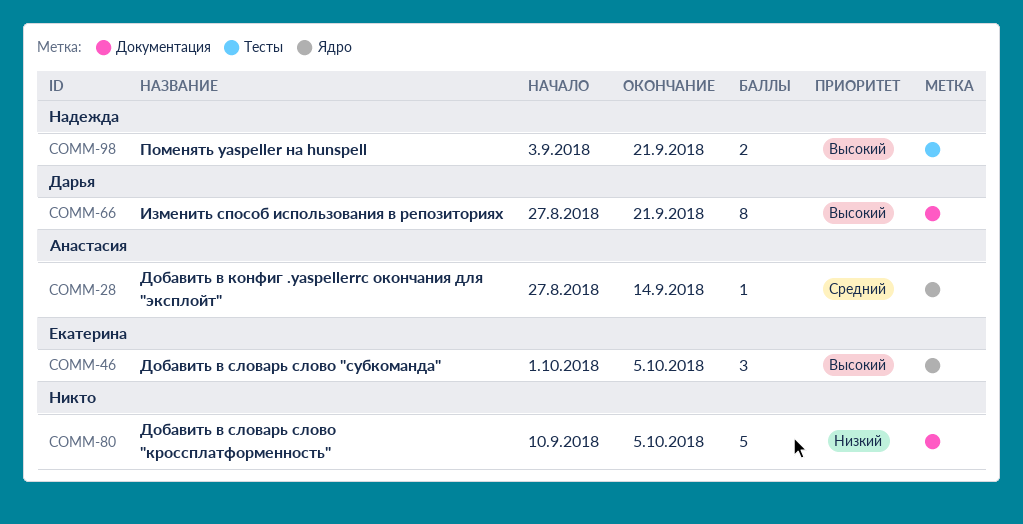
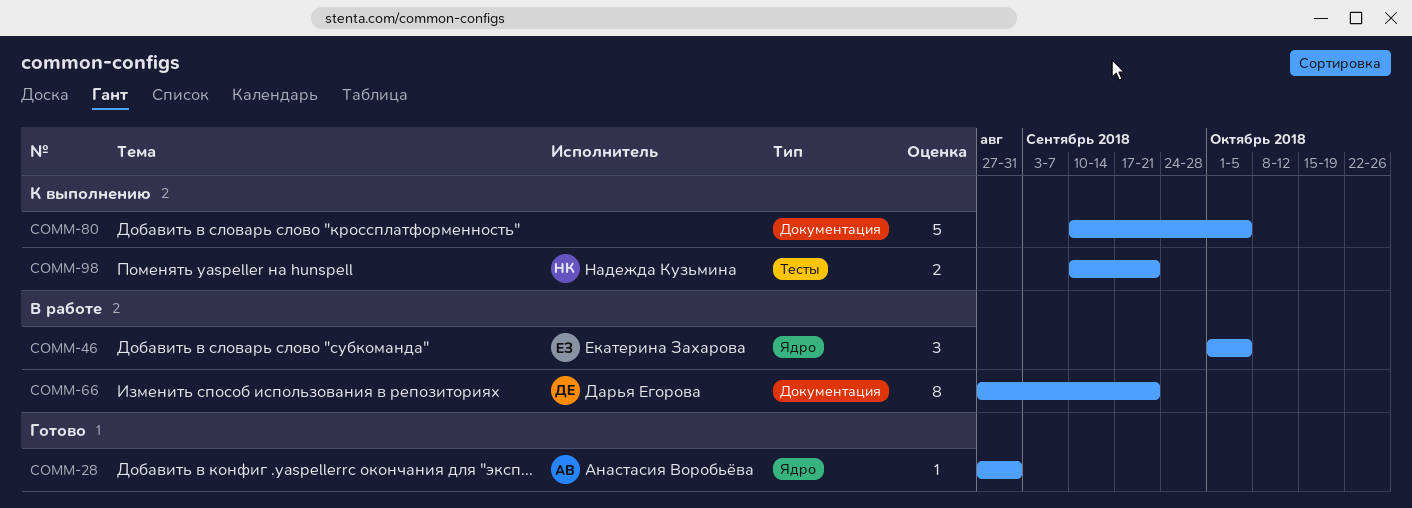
COMM-28, due: Sep 14 -> Aug 31
COMM-98, start: Sep 3 -> Sep 10

